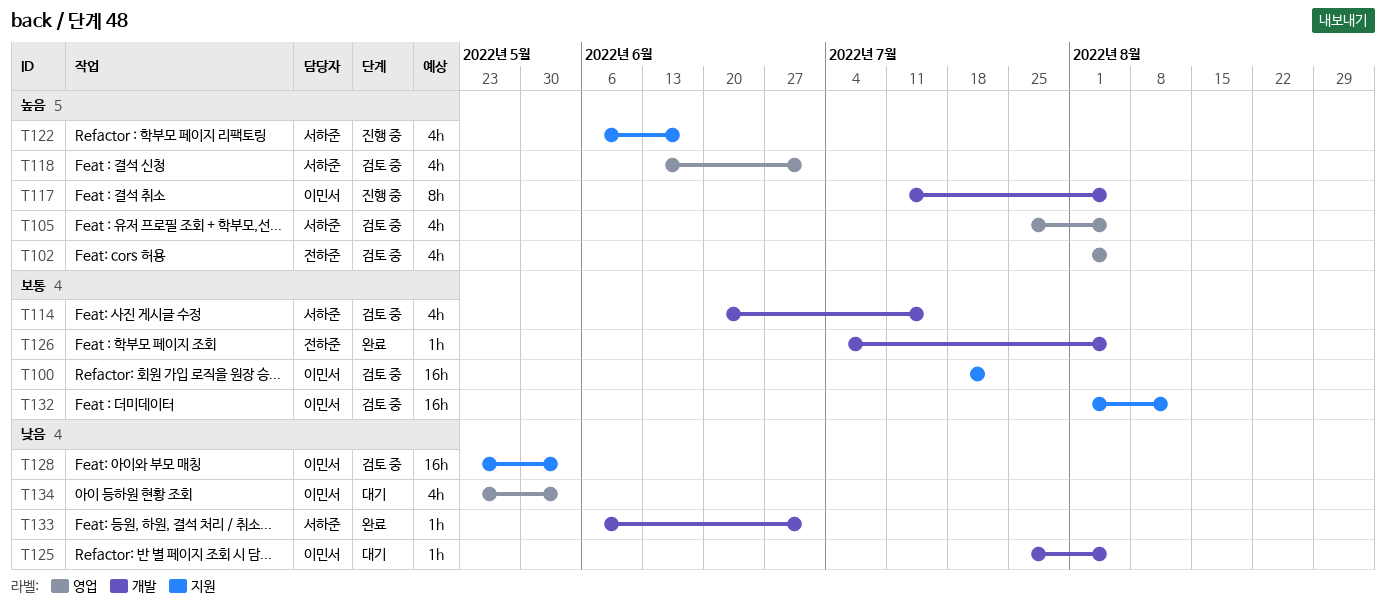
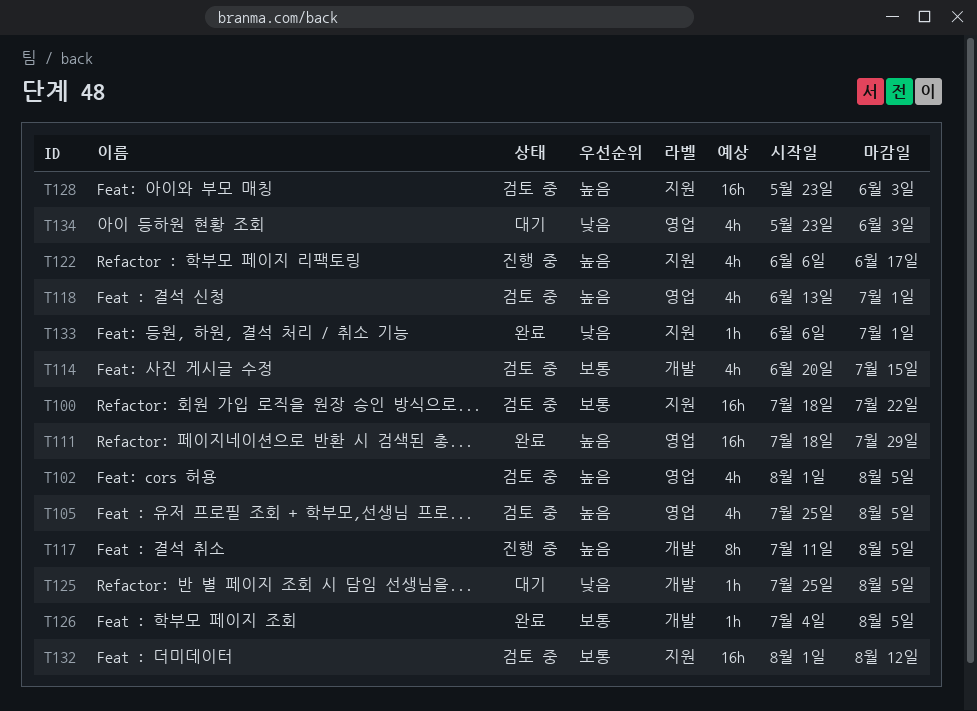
T111: none -> present
T128, priority: 낮음 -> 높음
T133, label: 개발 -> 지원

